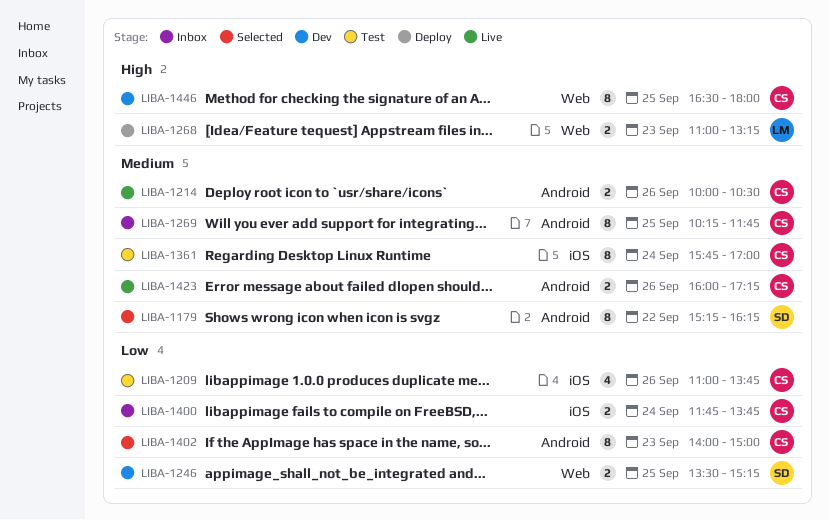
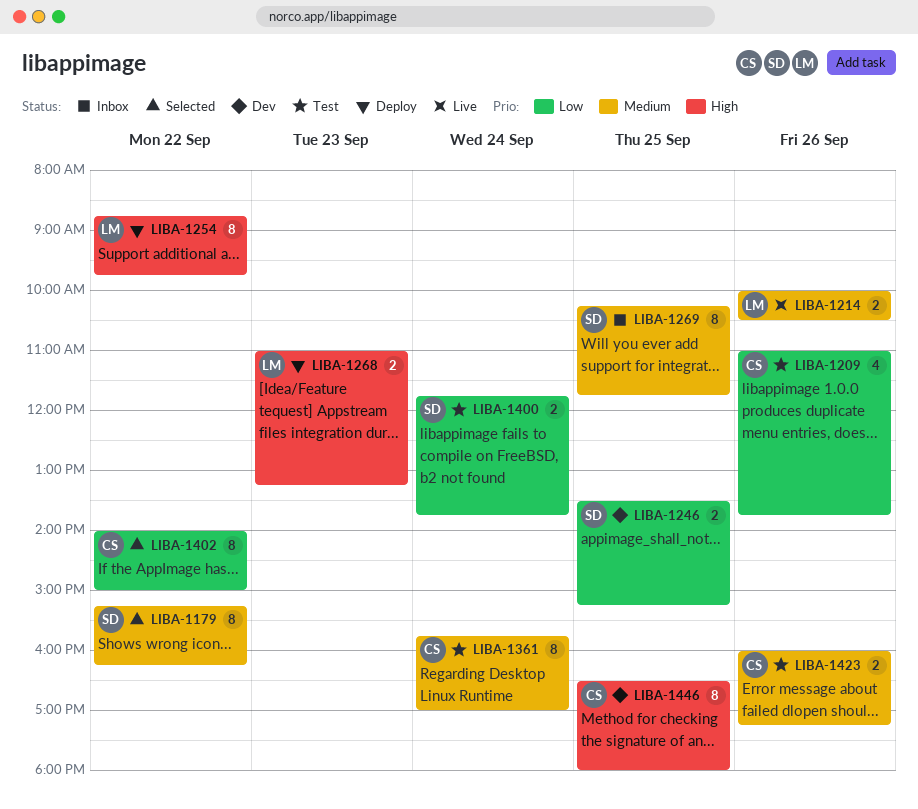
LIBA-1214, owner: CS -> LM
LIBA-1254: none -> present
LIBA-1269, owner: CS -> SD
LIBA-1400, status: Inbox -> Test
LIBA-1400, owner: CS -> SD
LIBA-1402, day: Sep 23 -> Sep 22
LIBA-1423, status: Live -> Test

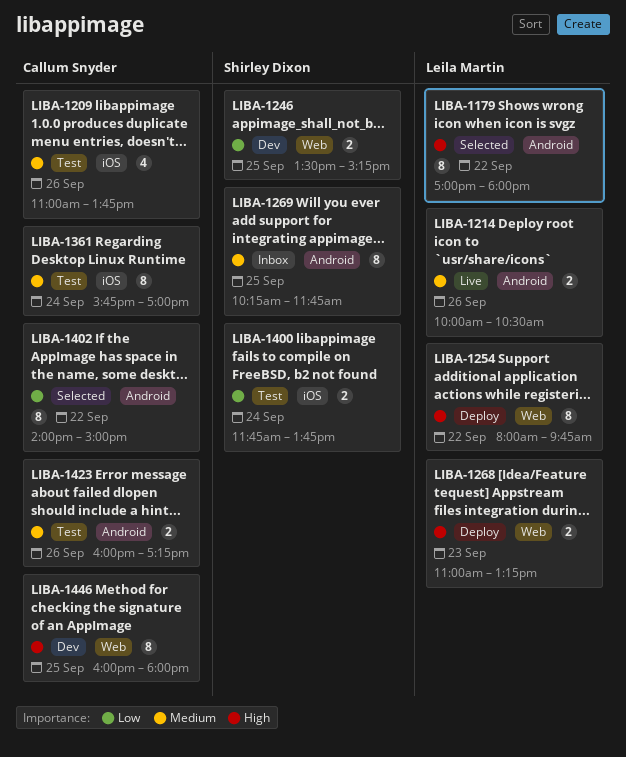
LIBA-1179, owner: Shirley Dixon -> Leila Martin
LIBA-1179, priority: Medium -> High
LIBA-1179, begins: 15:15 -> 17:00
LIBA-1179, ends: 16:15 -> 18:00
LIBA-1209, priority: Low -> Medium
LIBA-1254, begins: 08:45 -> 08:00
LIBA-1446, begins: 16:30 -> 16:00

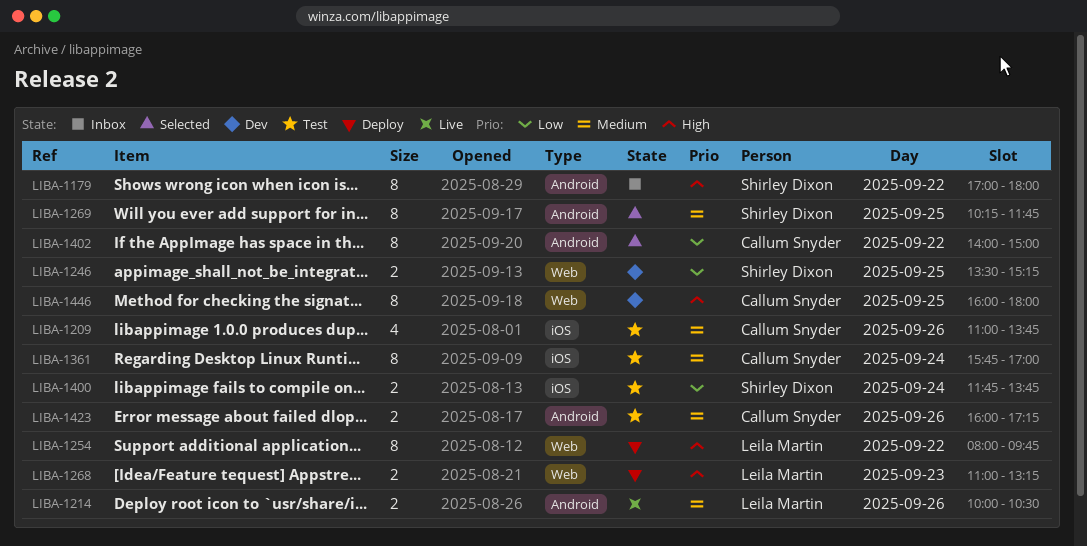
LIBA-1179, status: Selected -> Inbox
LIBA-1179, owner: Leila Martin -> Shirley Dixon
LIBA-1269, status: Inbox -> Selected

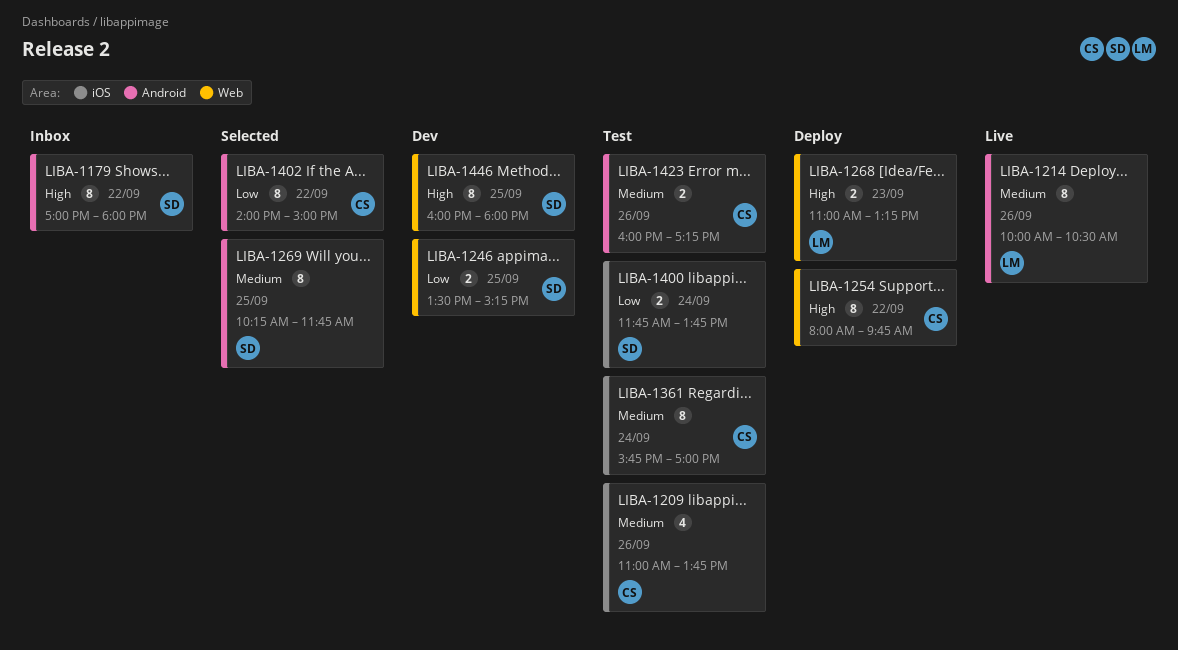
LIBA-1214, estimate: 2 -> 8
LIBA-1254, owner: Leila Martin -> Callum Snyder
LIBA-1446, owner: Callum Snyder -> Shirley Dixon

